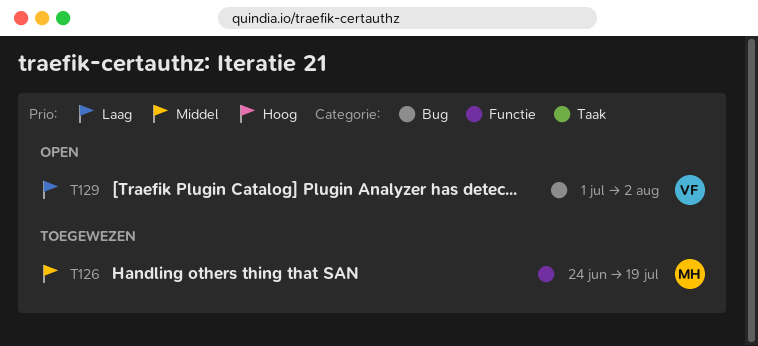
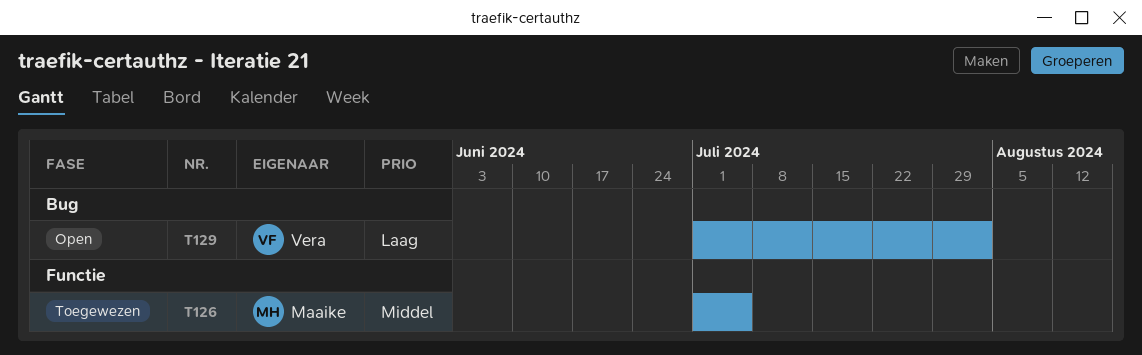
T126, start: Jun 24 -> Jul 1
T126, due: Jul 19 -> Jul 5

